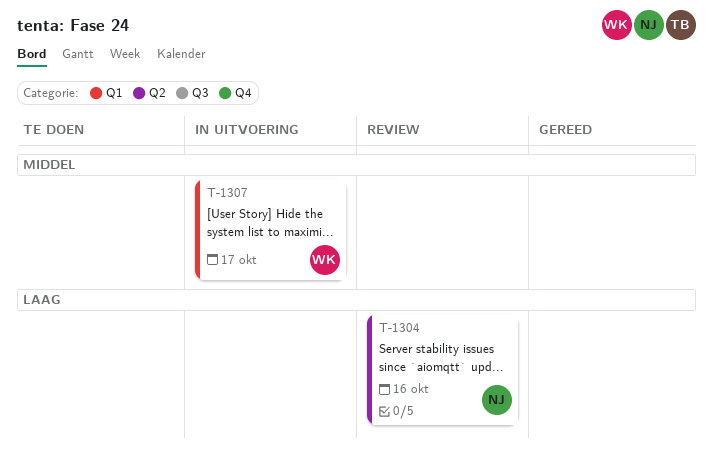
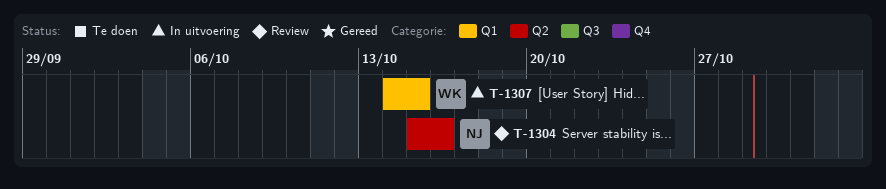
T-1307, due: Oct 17 -> Oct 15

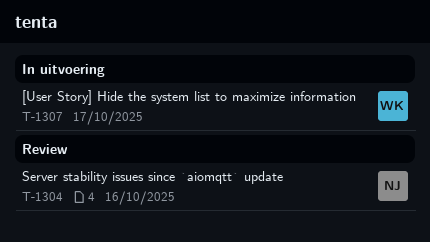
T-1307, due: Oct 15 -> Oct 17

